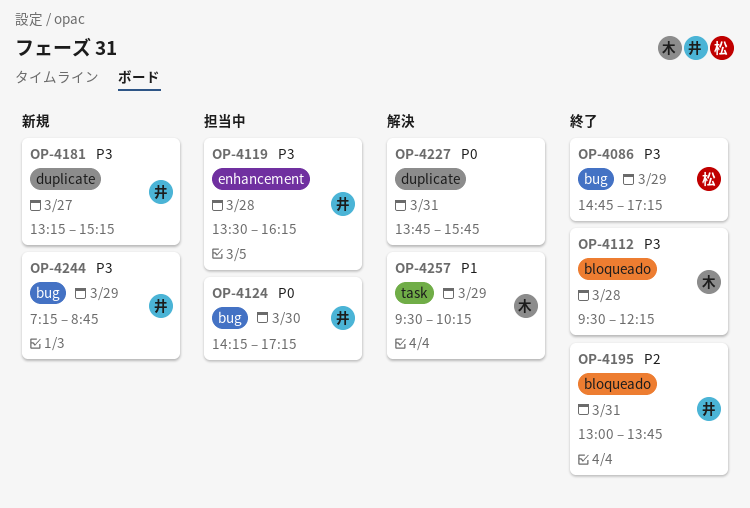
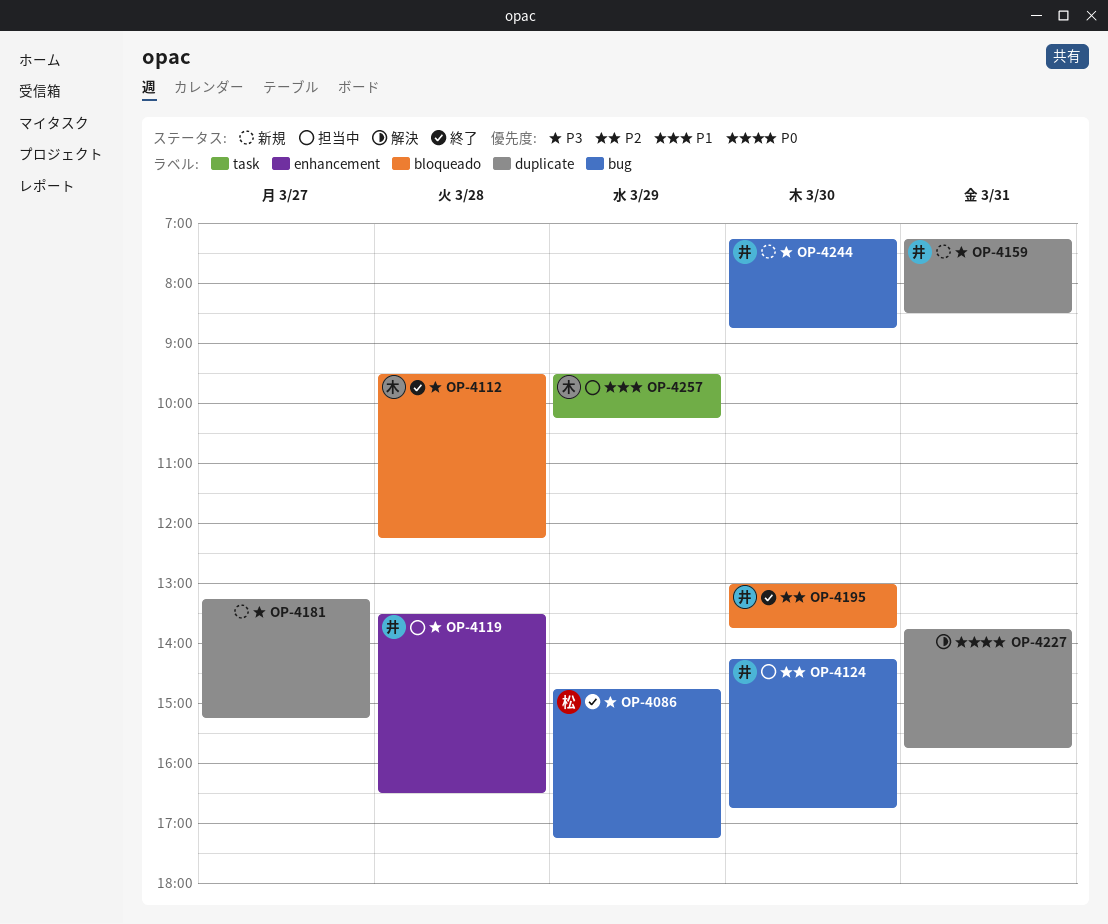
OP-4119, ends: 16:15 -> 16:30
OP-4124, priority: P0 -> P2
OP-4124, ends: 17:15 -> 16:45
OP-4159: none -> present
OP-4181, owner: 井 -> none
OP-4195, day: Mar 31 -> Mar 30
OP-4244, day: Mar 29 -> Mar 30
OP-4257, status: 解決 -> 担当中

